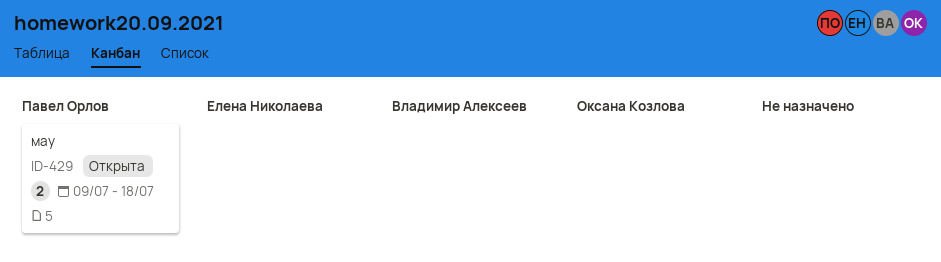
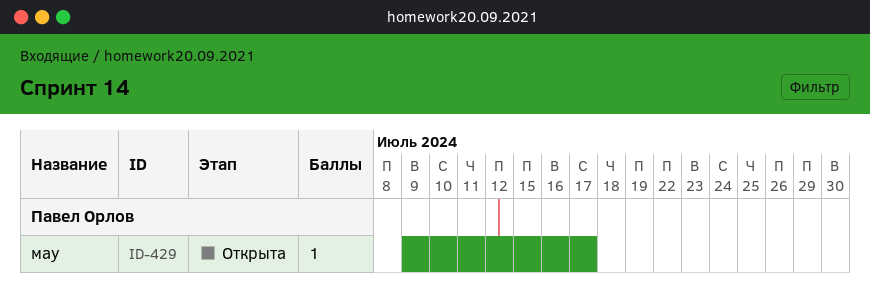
ID-429, estimate: 2 -> 1
ID-429, due: Jul 18 -> Jul 17

